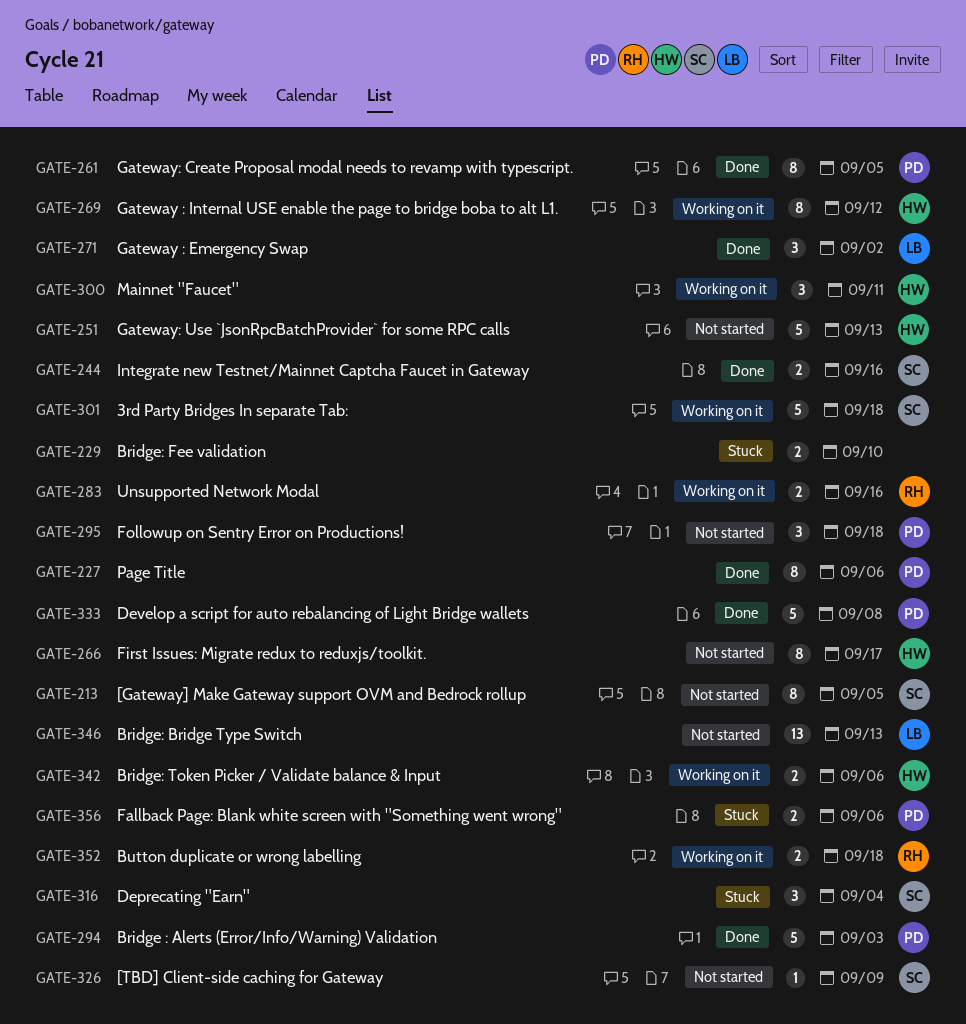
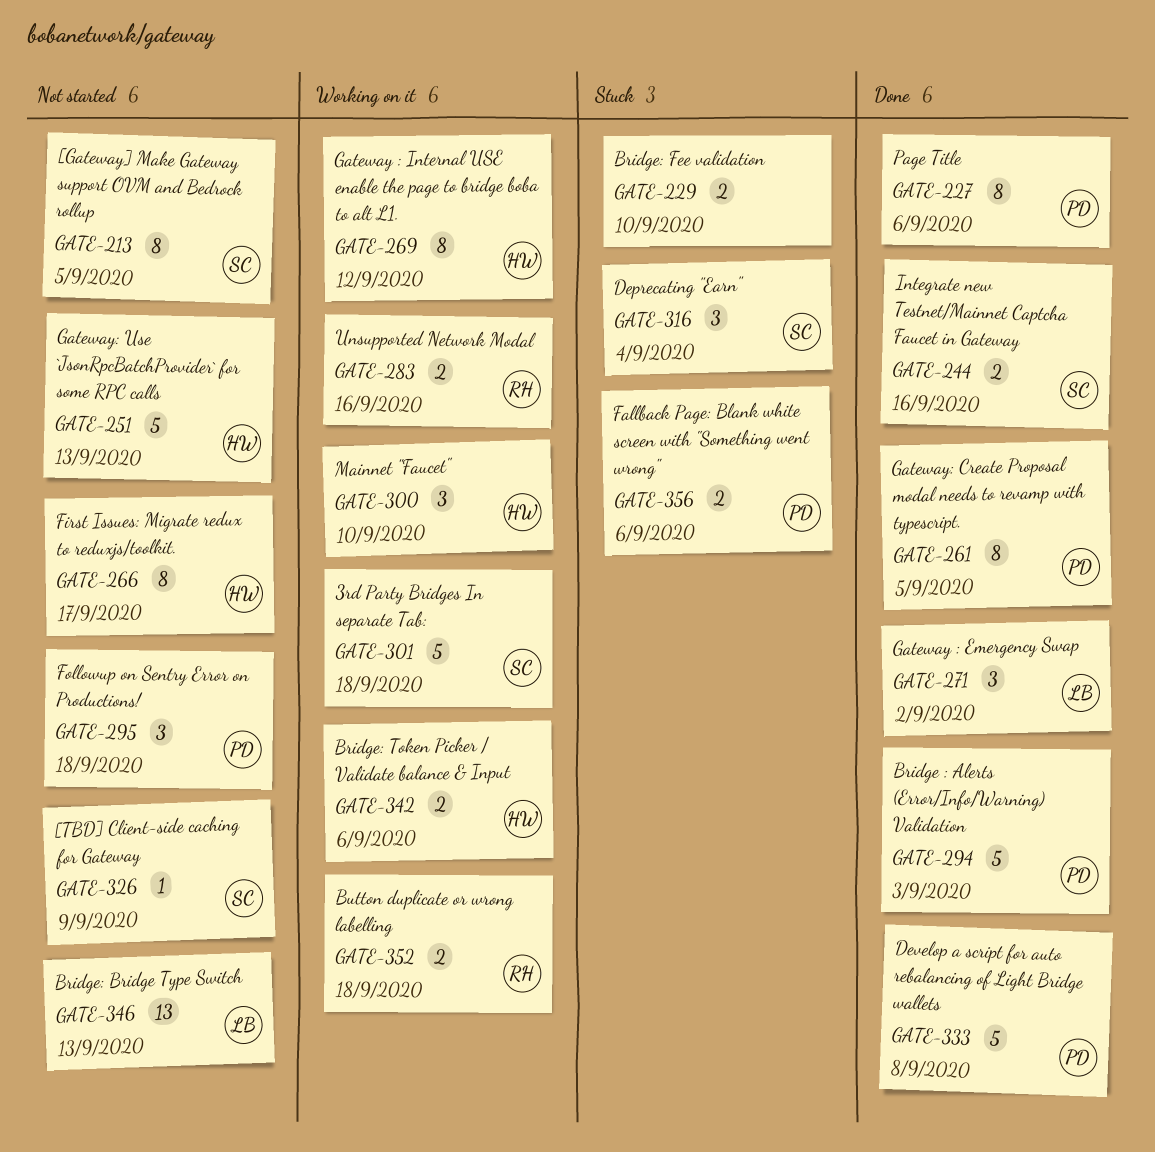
GATE-300, due: Sep 11 -> Sep 10

